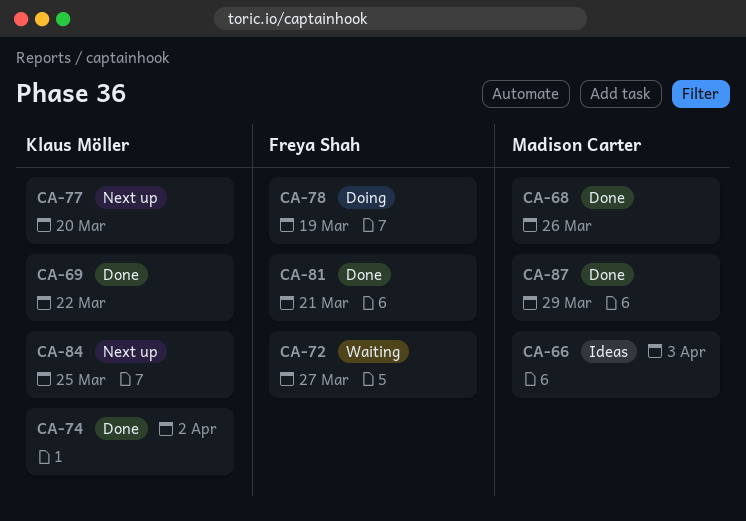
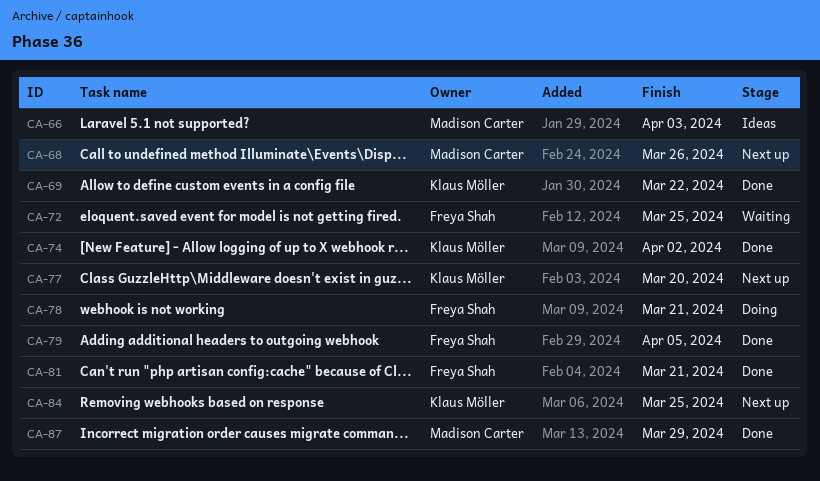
CA-68, status: Done -> Next up
CA-72, due: Mar 27 -> Mar 25
CA-78, due: Mar 19 -> Mar 21
CA-79: none -> present

